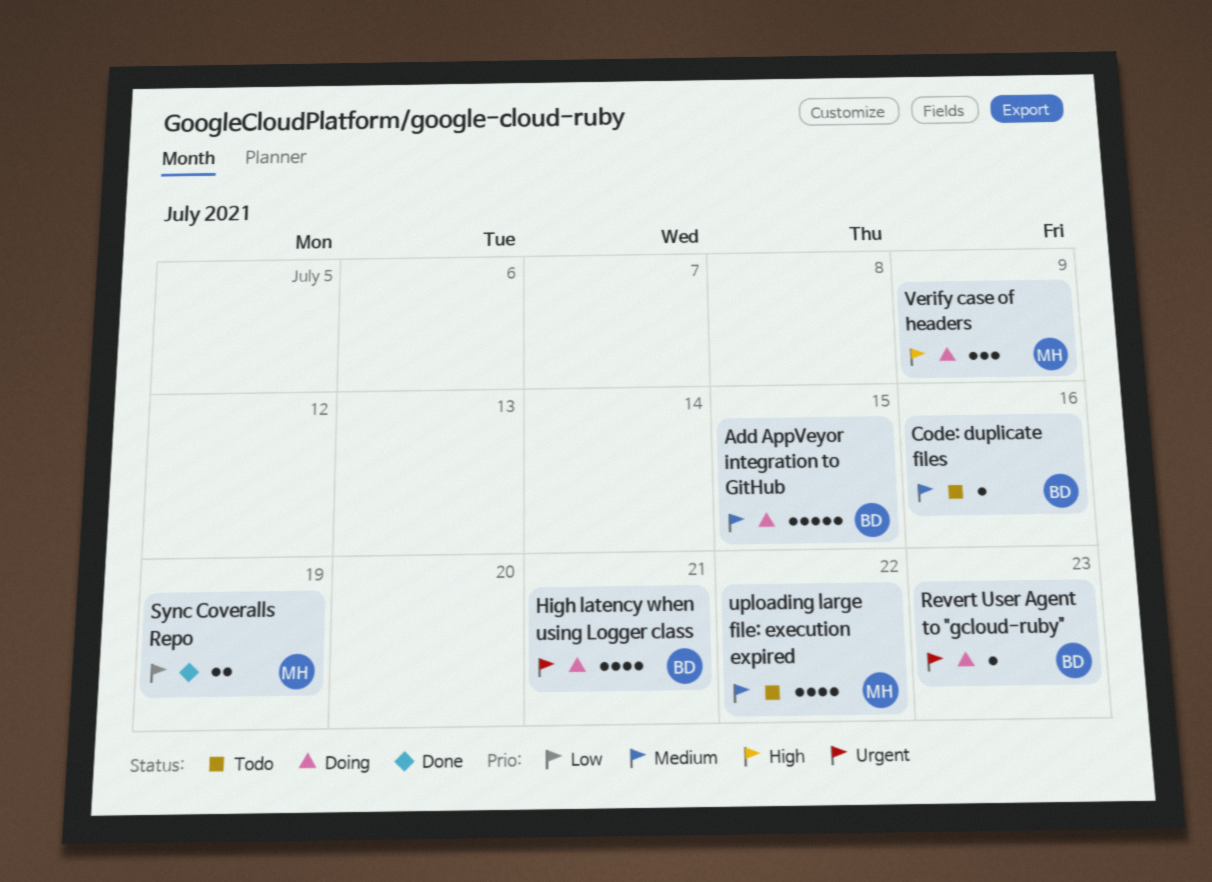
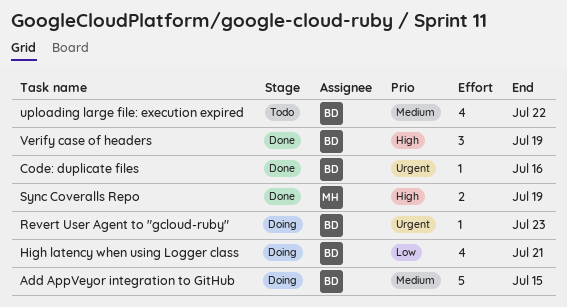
Code: duplicate files, status: Todo -> Done
Code: duplicate files, priority: Medium -> Urgent
High latency when using Logger class, priority: Urgent -> Low
Sync Coveralls Repo, priority: Low -> High
uploading large file: execution expired, owner: MH -> BD
Verify case of headers, status: Doing -> Done
Verify case of headers, owner: MH -> BD
Verify case of headers, due: Jul 9 -> Jul 19

